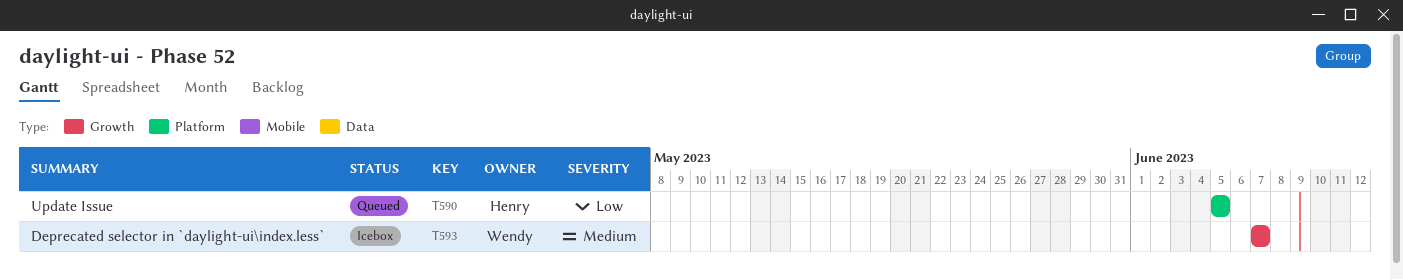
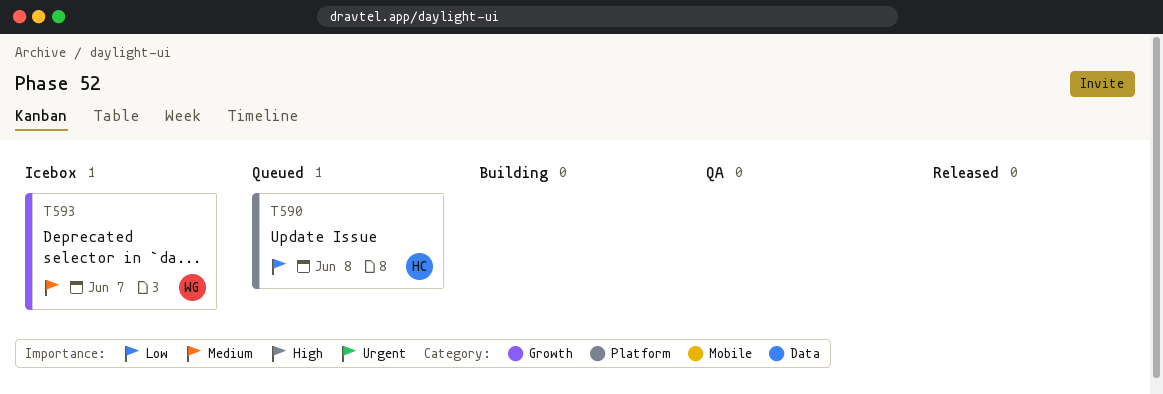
T590, due: Jun 5 -> Jun 8

